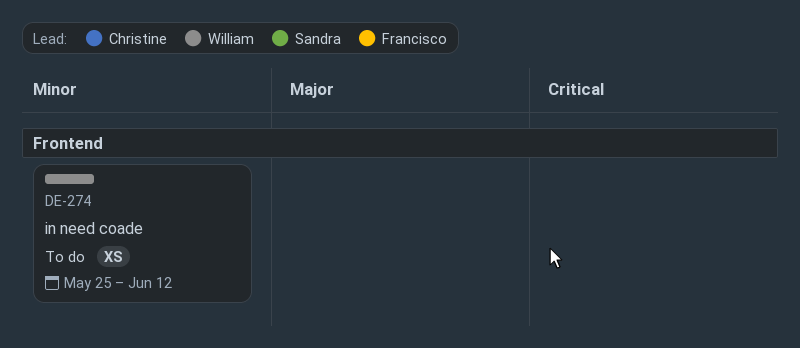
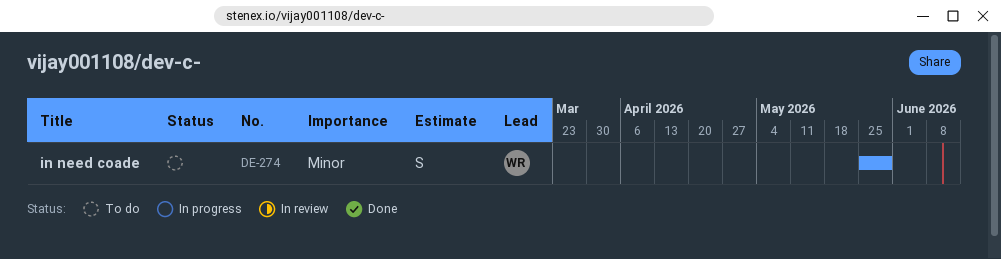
DE-274, estimate: XS -> S
DE-274, due: Jun 12 -> May 29

